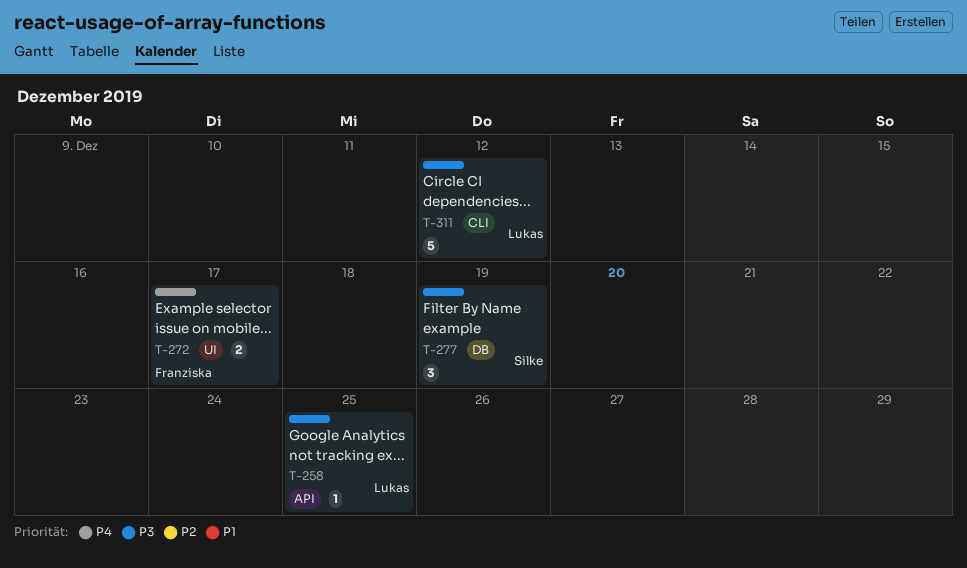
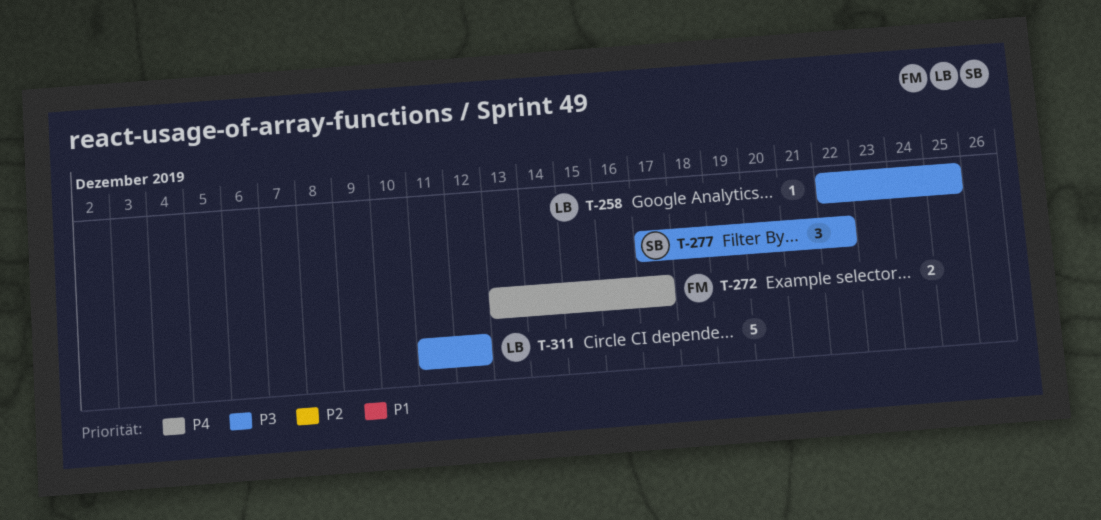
T-277, due: Dec 19 -> Dec 22

